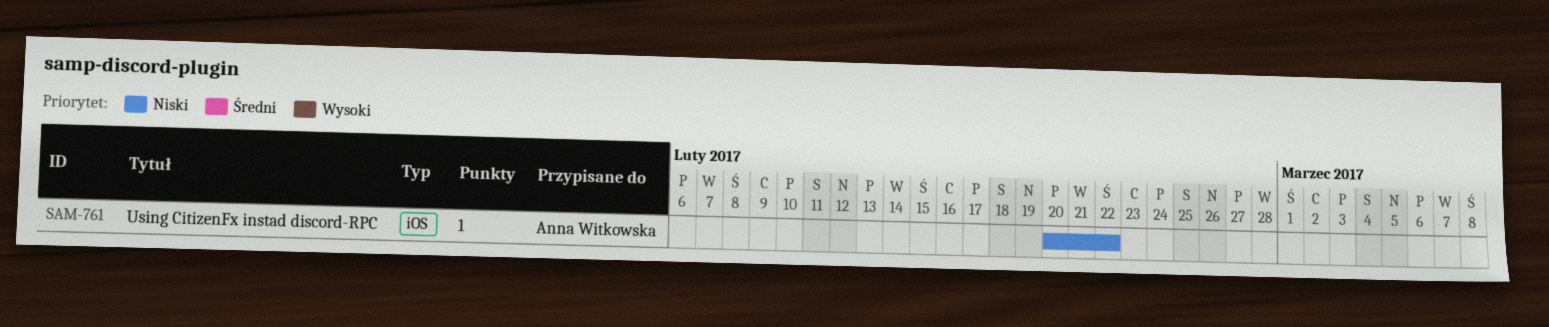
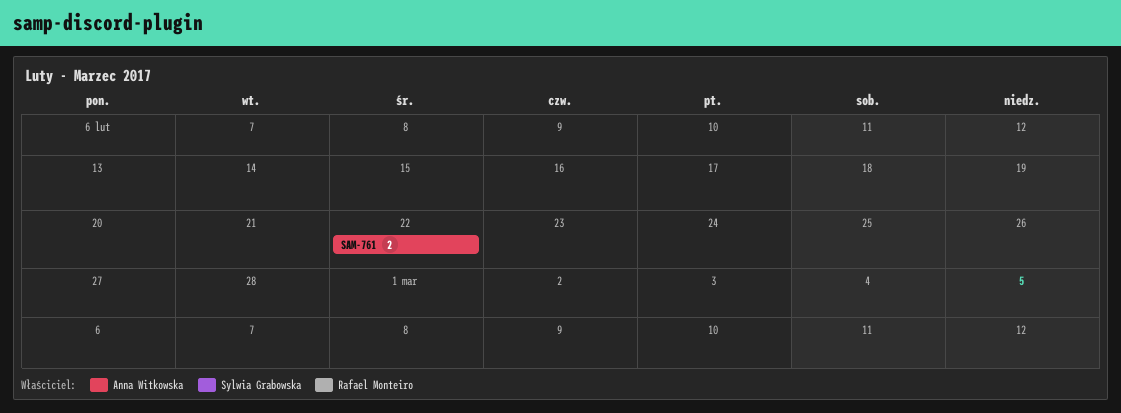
SAM-761, estimate: 1 -> 2
SAM-761, start: Feb 20 -> Feb 22

